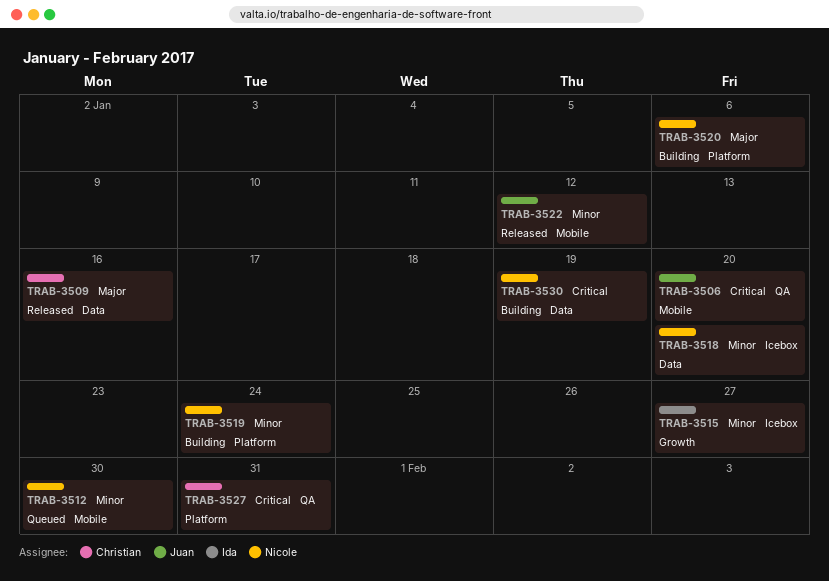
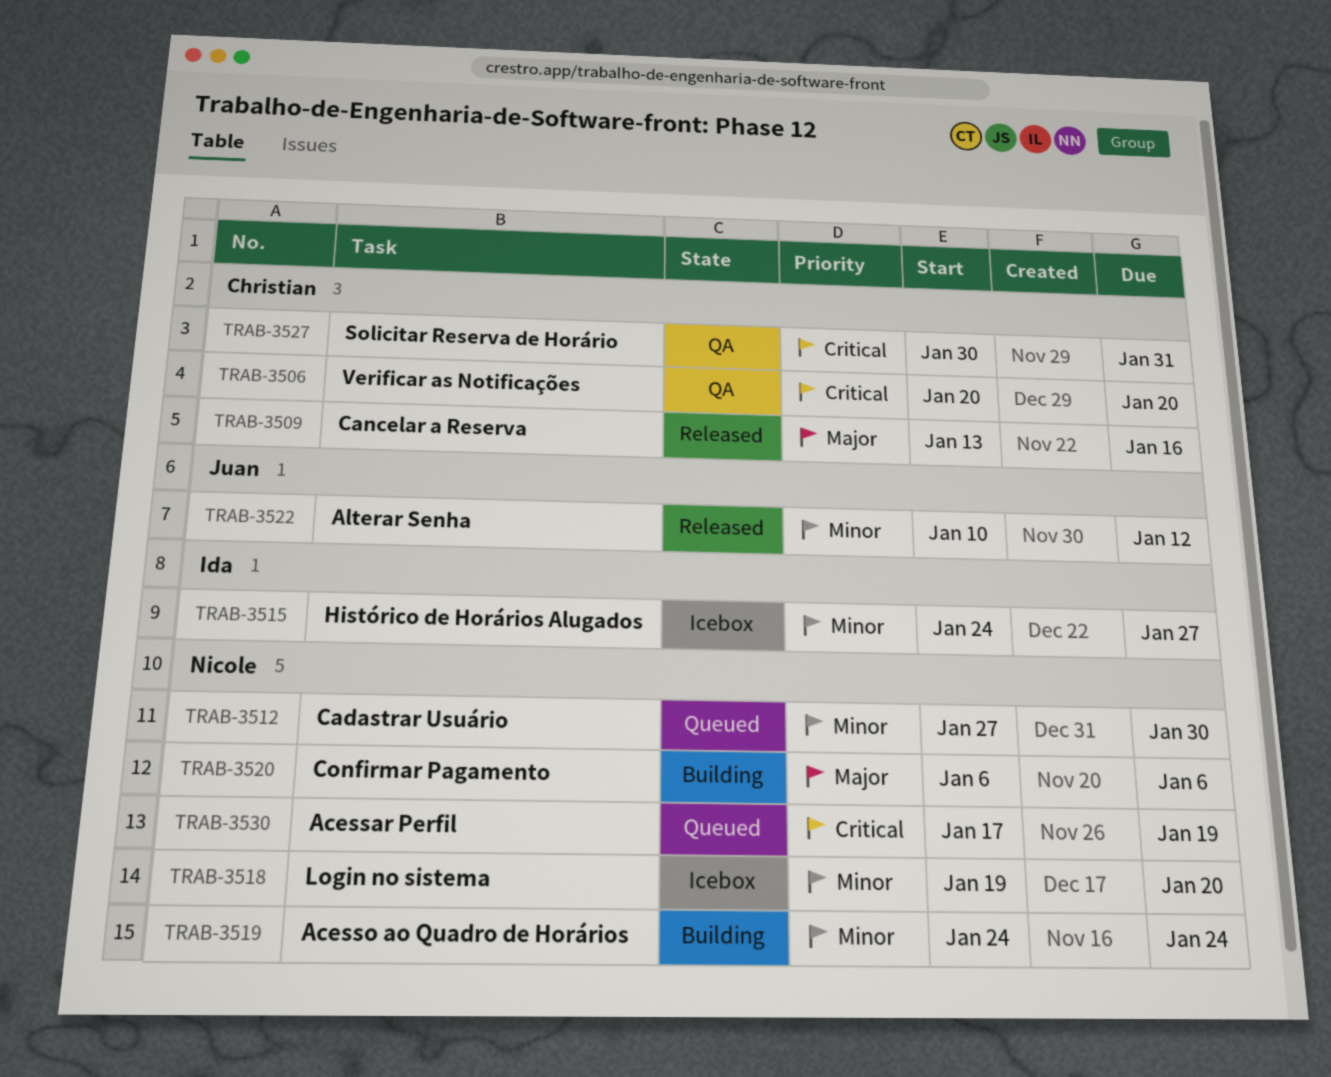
TRAB-3506, owner: Juan -> Christian
TRAB-3530, status: Building -> Queued

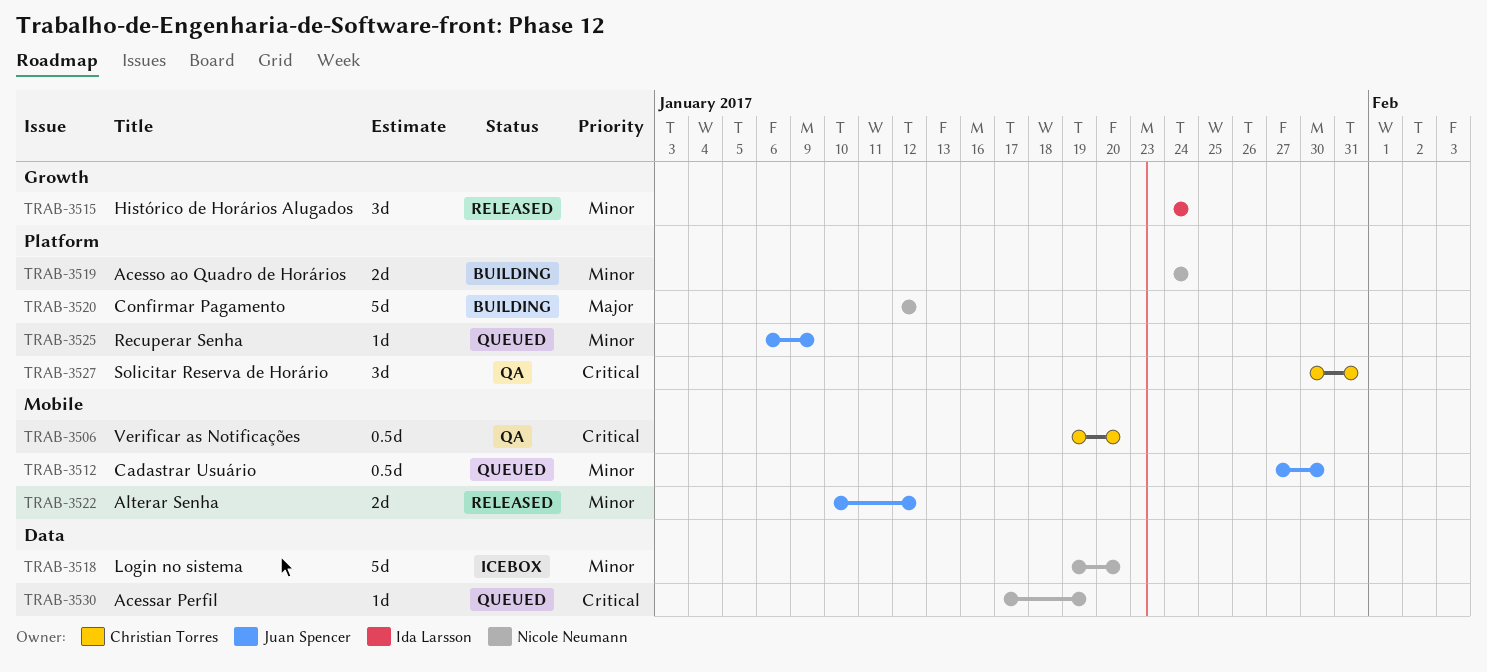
TRAB-3506, start: Jan 20 -> Jan 19
TRAB-3509: present -> none
TRAB-3512, owner: Nicole Neumann -> Juan Spencer
TRAB-3515, status: Icebox -> Released
TRAB-3515, due: Jan 27 -> Jan 24
TRAB-3520, start: Jan 6 -> Jan 12
TRAB-3520, due: Jan 6 -> Jan 12
TRAB-3525: none -> present

